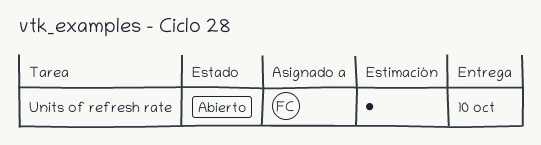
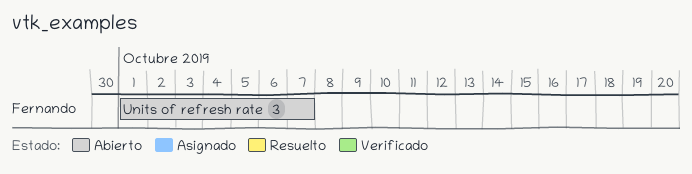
Units of refresh rate, estimate: 1 -> 3
Units of refresh rate, due: Oct 10 -> Oct 7

